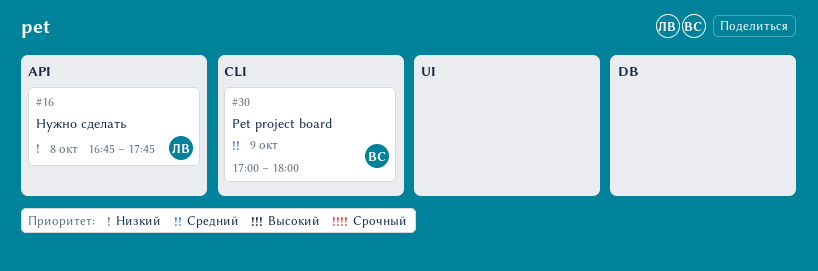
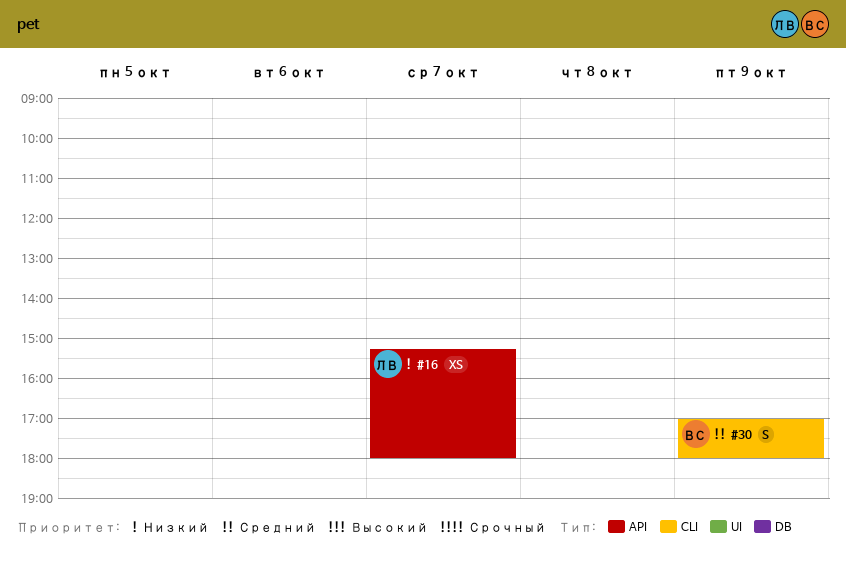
#16, day: Oct 8 -> Oct 7
#16, begins: 16:45 -> 15:15
#16, ends: 17:45 -> 18:00

